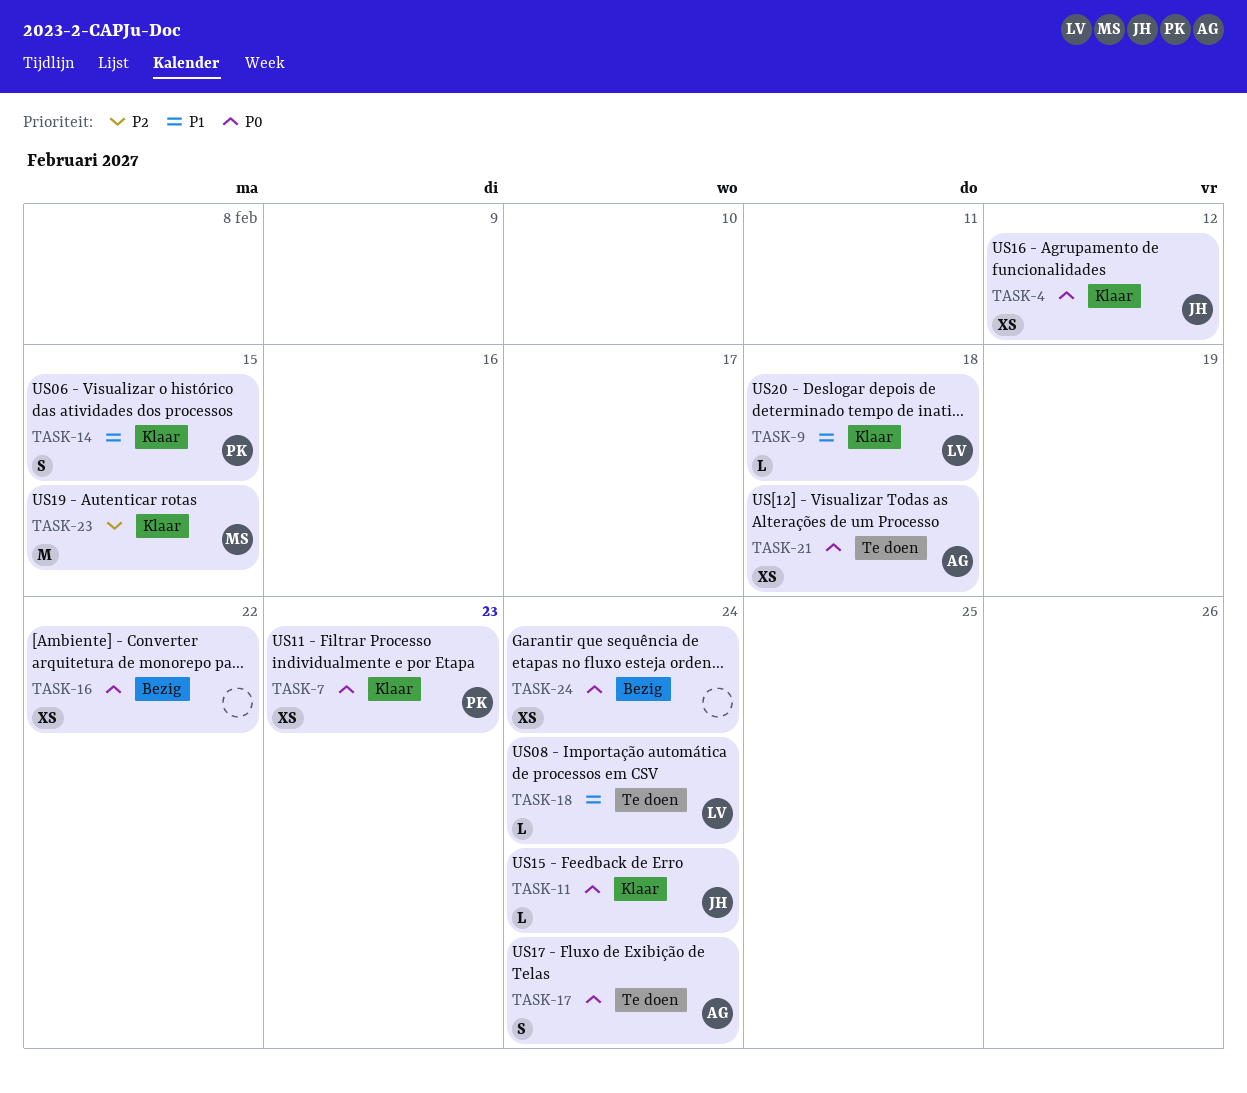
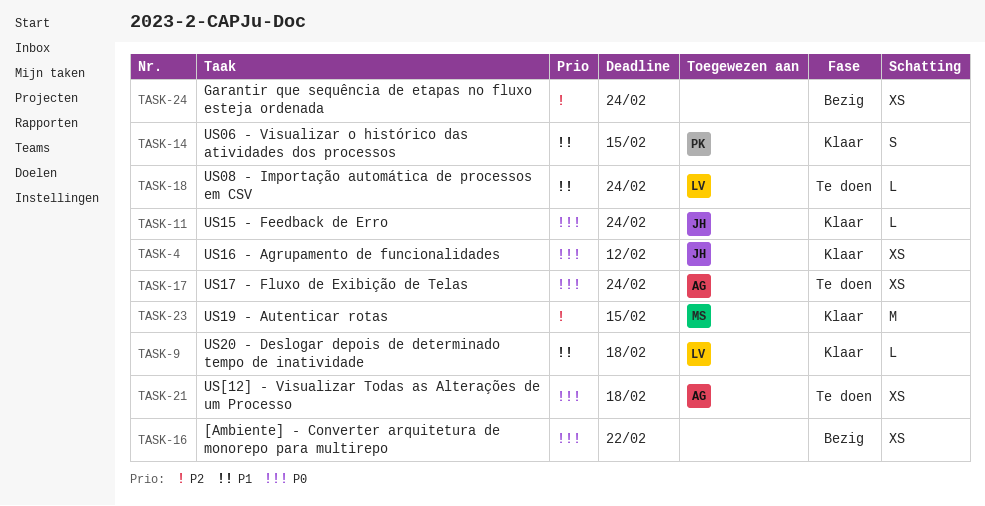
TASK-7: present -> none
TASK-17, estimate: S -> XS
TASK-24, priority: P0 -> P2

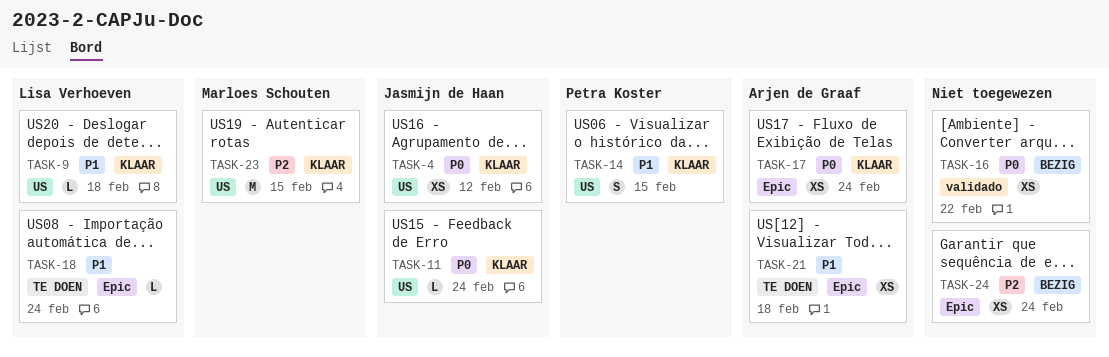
TASK-17, status: Te doen -> Klaar
TASK-21, priority: P0 -> P1

